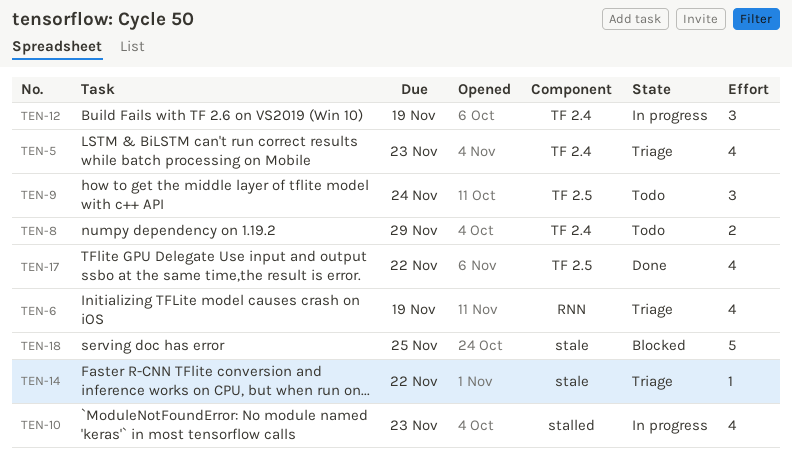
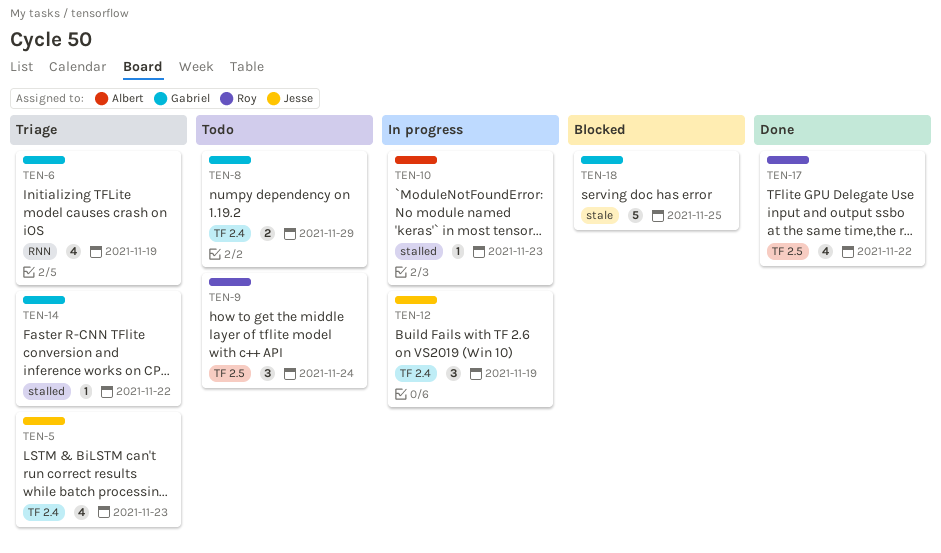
TEN-10, estimate: 4 -> 1
TEN-14, label: stale -> stalled

